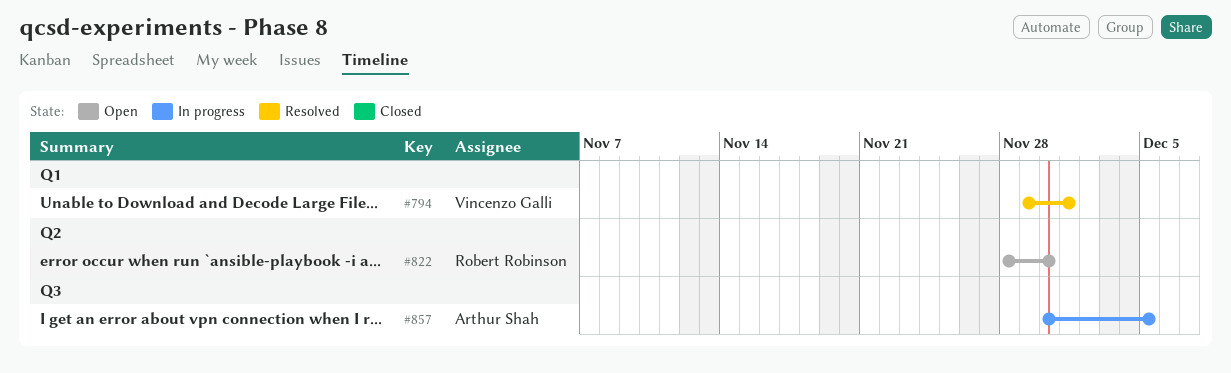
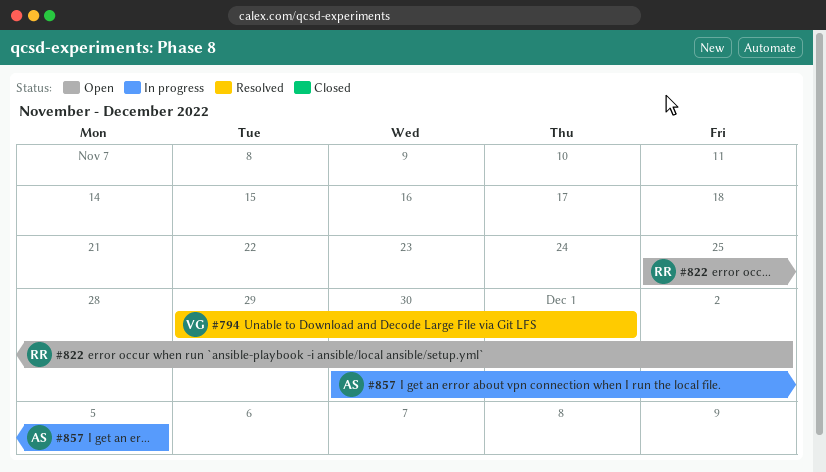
#822, start: Nov 28 -> Nov 25
#822, due: Nov 30 -> Dec 2

